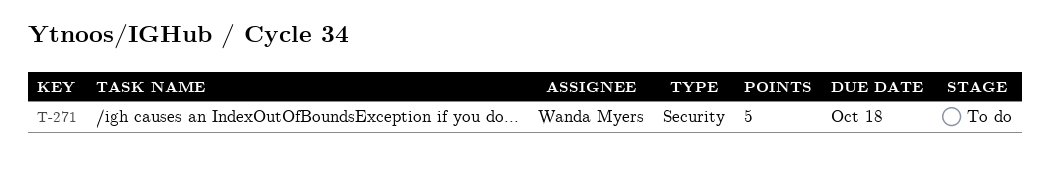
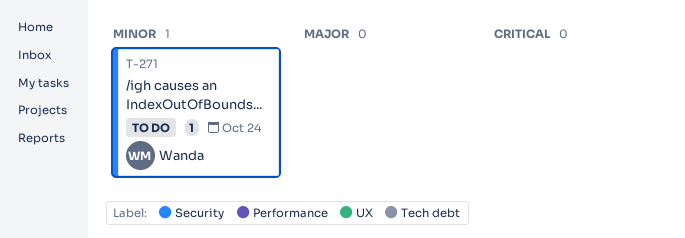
T-271, estimate: 5 -> 1
T-271, due: Oct 18 -> Oct 24

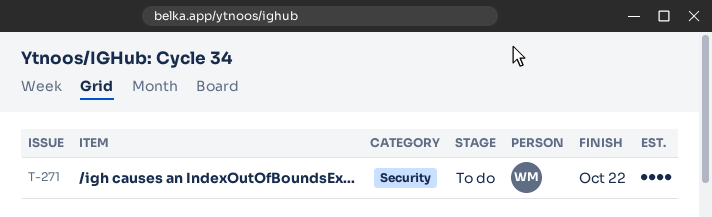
T-271, estimate: 1 -> 4
T-271, due: Oct 24 -> Oct 22

